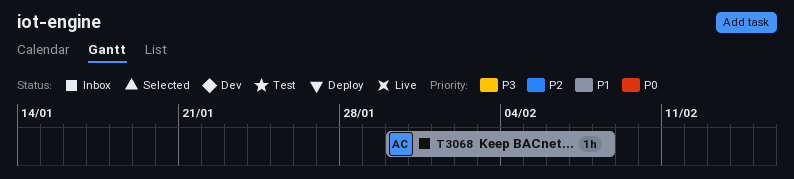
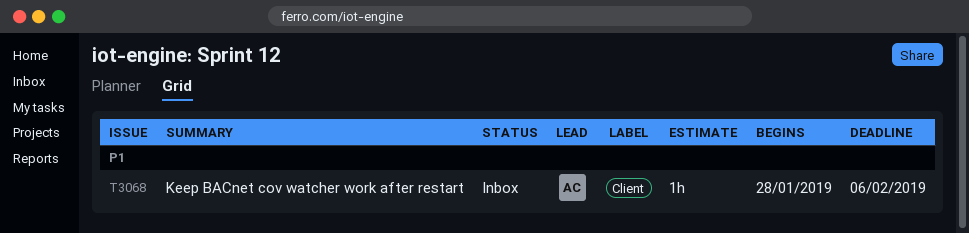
T3068, start: Jan 30 -> Jan 28
T3068, due: Feb 8 -> Feb 6

